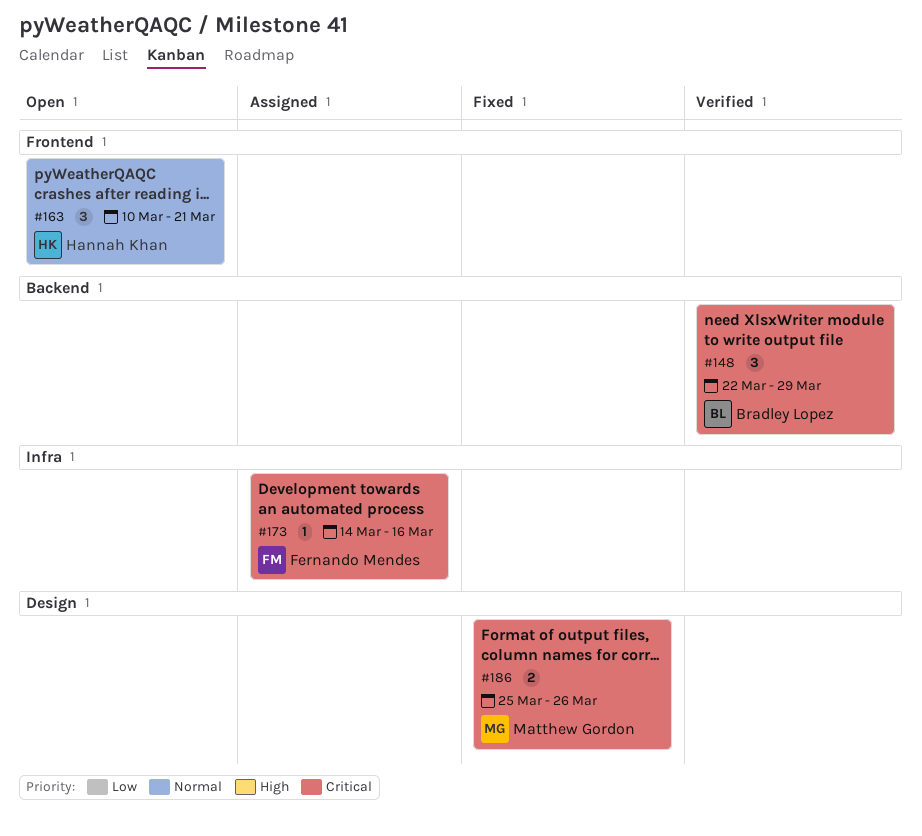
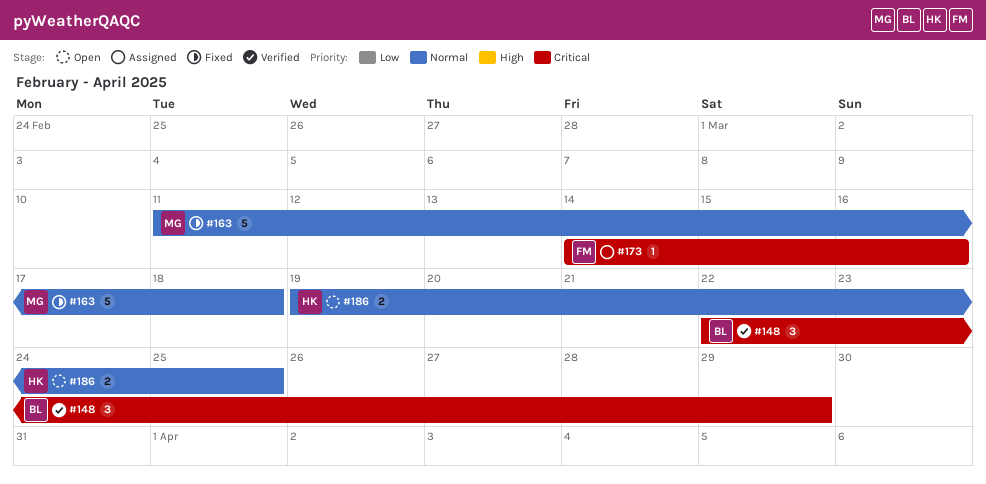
#163, status: Open -> Fixed
#163, owner: Hannah Khan -> Matthew Gordon
#163, estimate: 3 -> 5
#163, start: Mar 10 -> Mar 11
#163, due: Mar 21 -> Mar 18
#186, status: Fixed -> Open
#186, owner: Matthew Gordon -> Hannah Khan
#186, priority: Critical -> Normal
#186, start: Mar 25 -> Mar 19
#186, due: Mar 26 -> Mar 25

